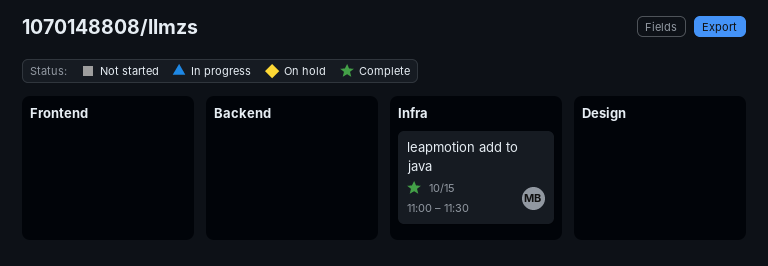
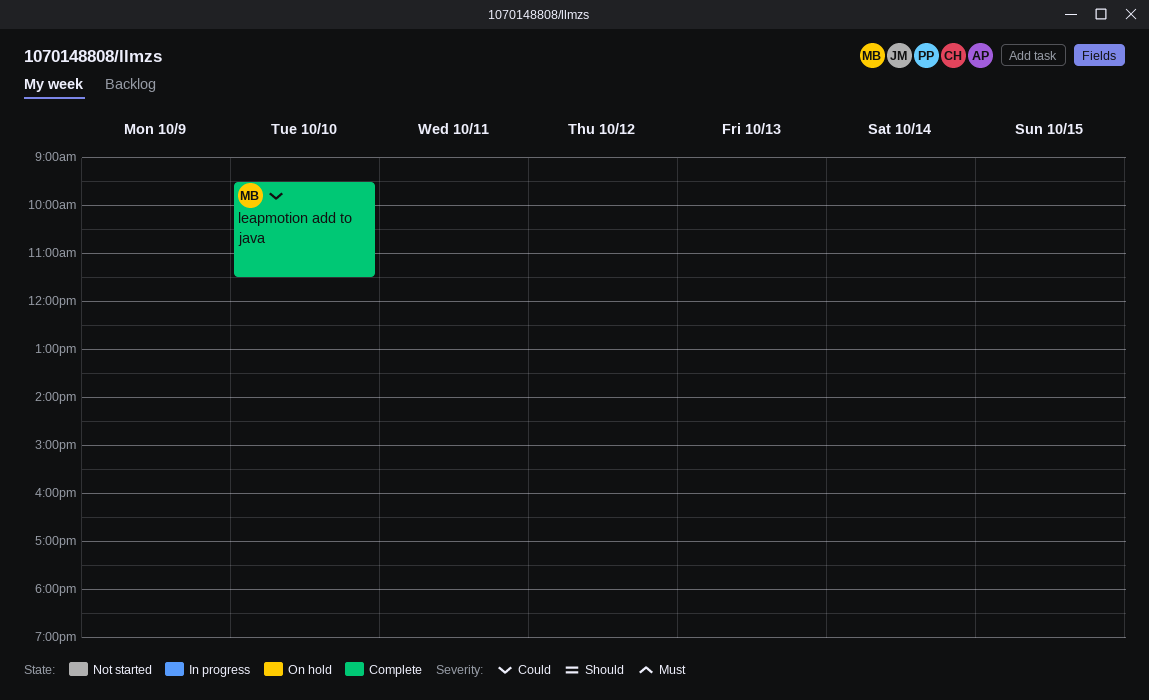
leapmotion add to java, day: Oct 15 -> Oct 10
leapmotion add to java, begins: 11:00 -> 09:30

